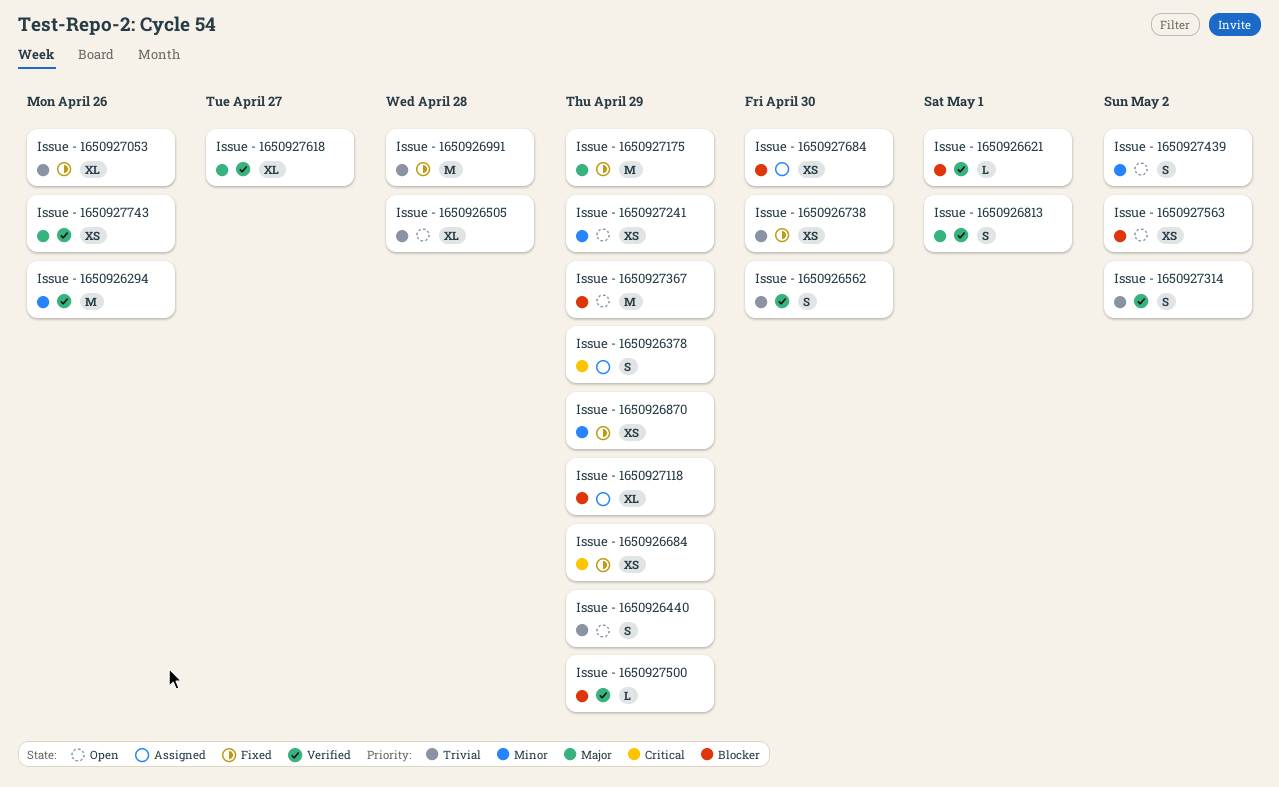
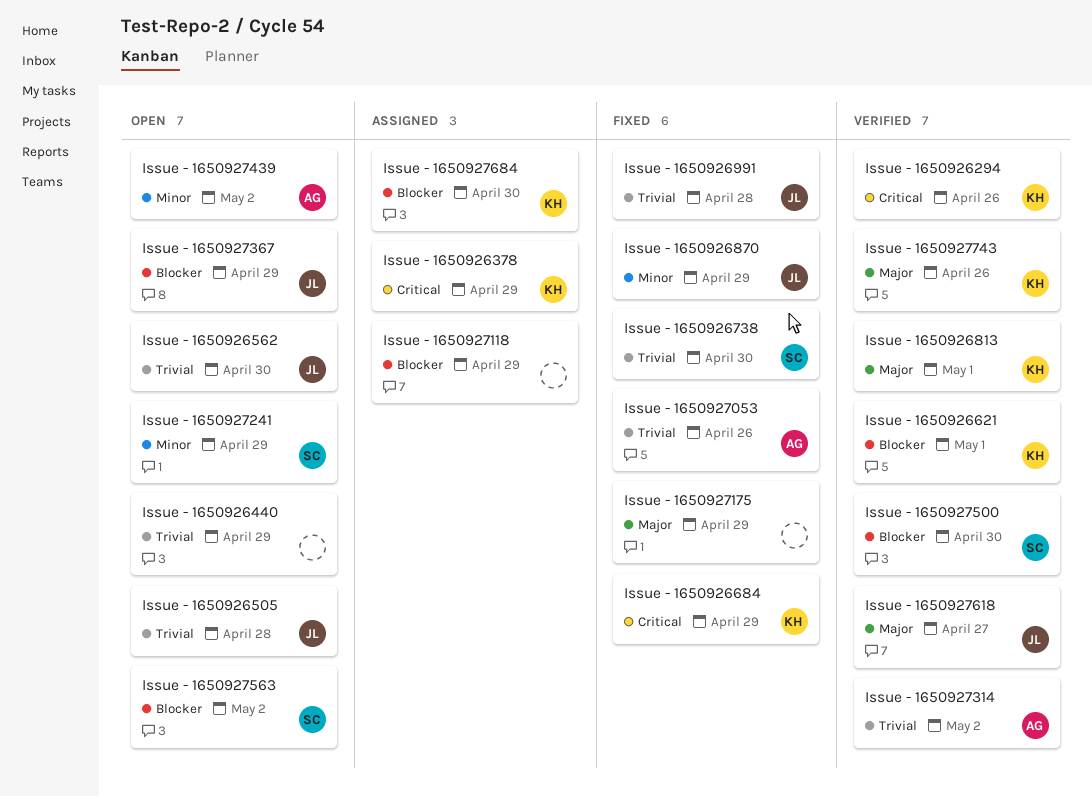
Issue - 1650926294, priority: Minor -> Critical
Issue - 1650926562, status: Verified -> Open
Issue - 1650927500, due: Apr 29 -> Apr 30

